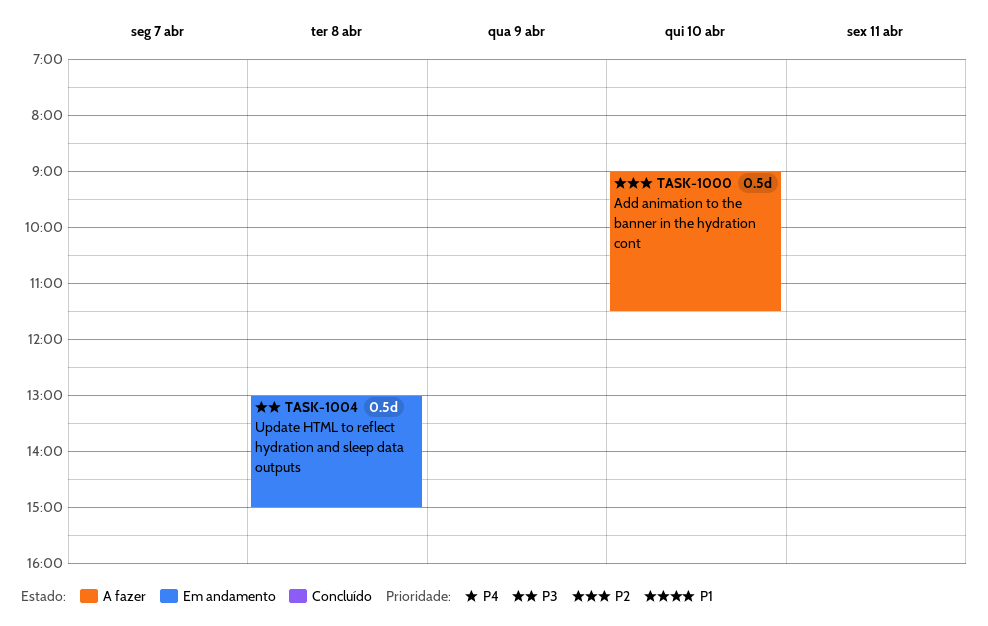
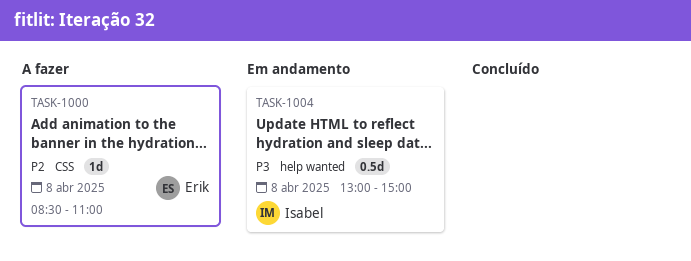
TASK-1000, estimate: 0.5d -> 1d
TASK-1000, day: Apr 10 -> Apr 8
TASK-1000, begins: 09:00 -> 08:30
TASK-1000, ends: 11:30 -> 11:00

